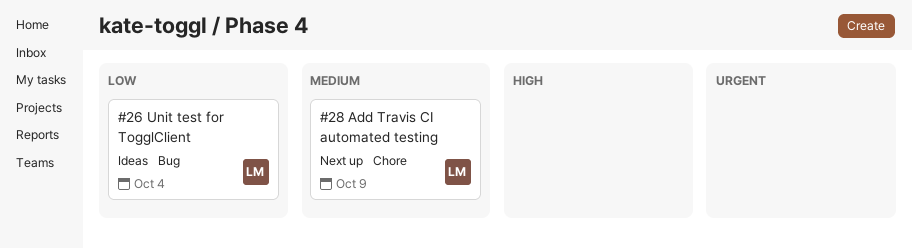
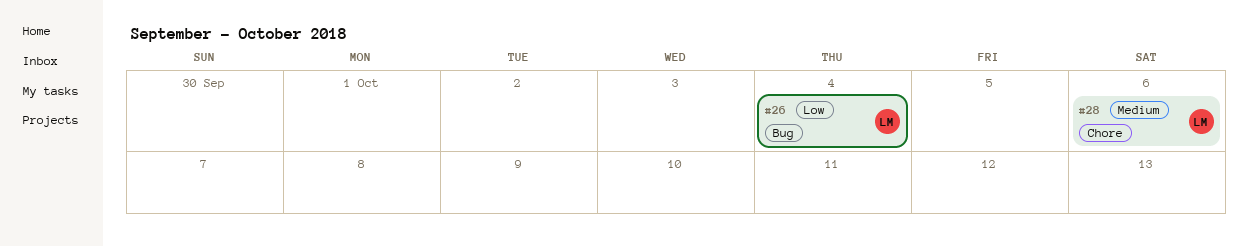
#28, due: Oct 9 -> Oct 6

